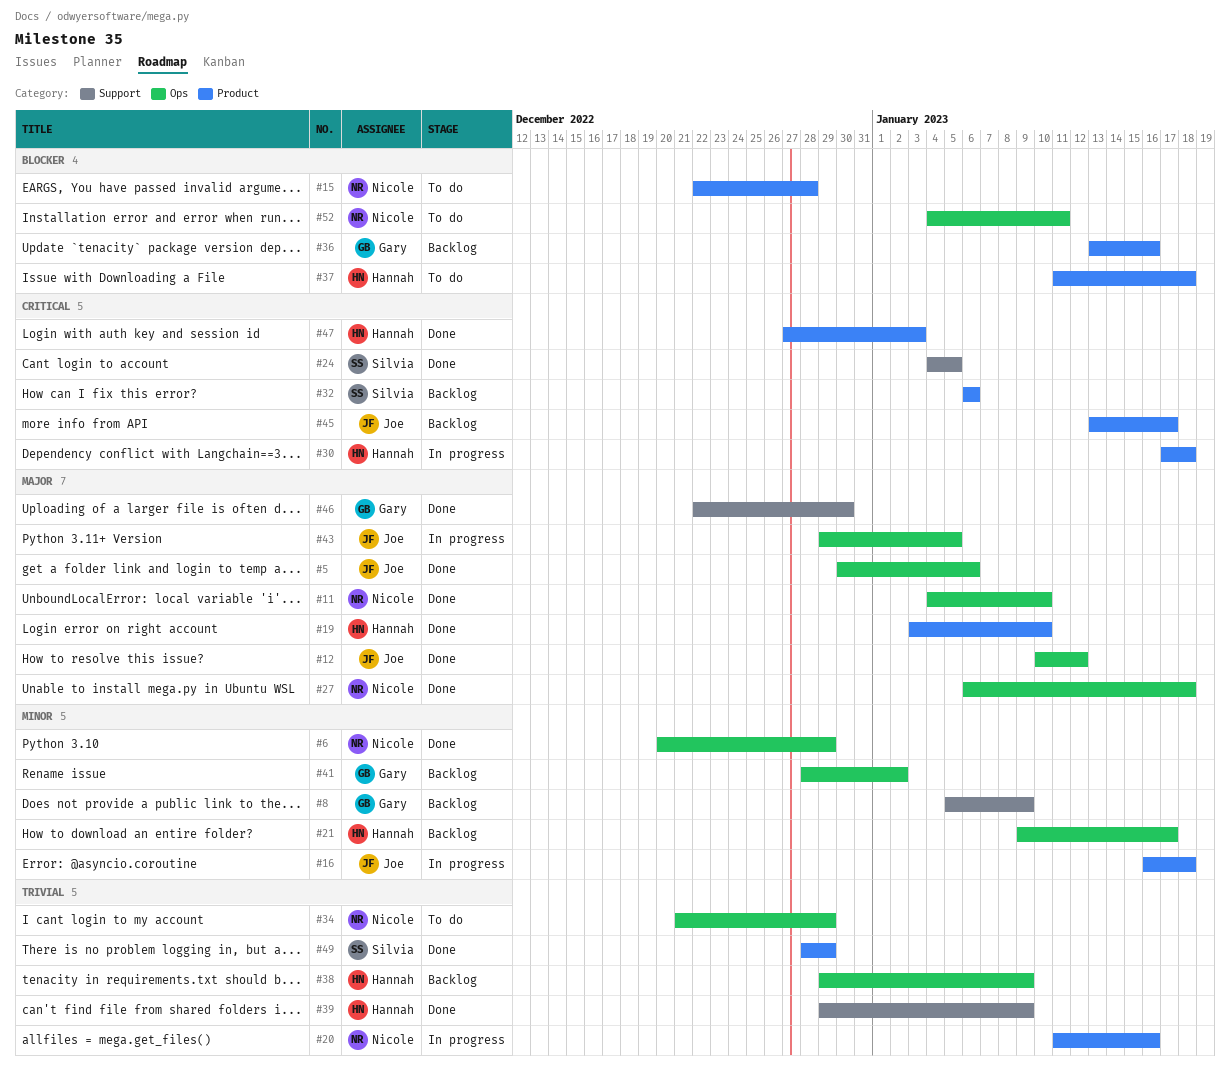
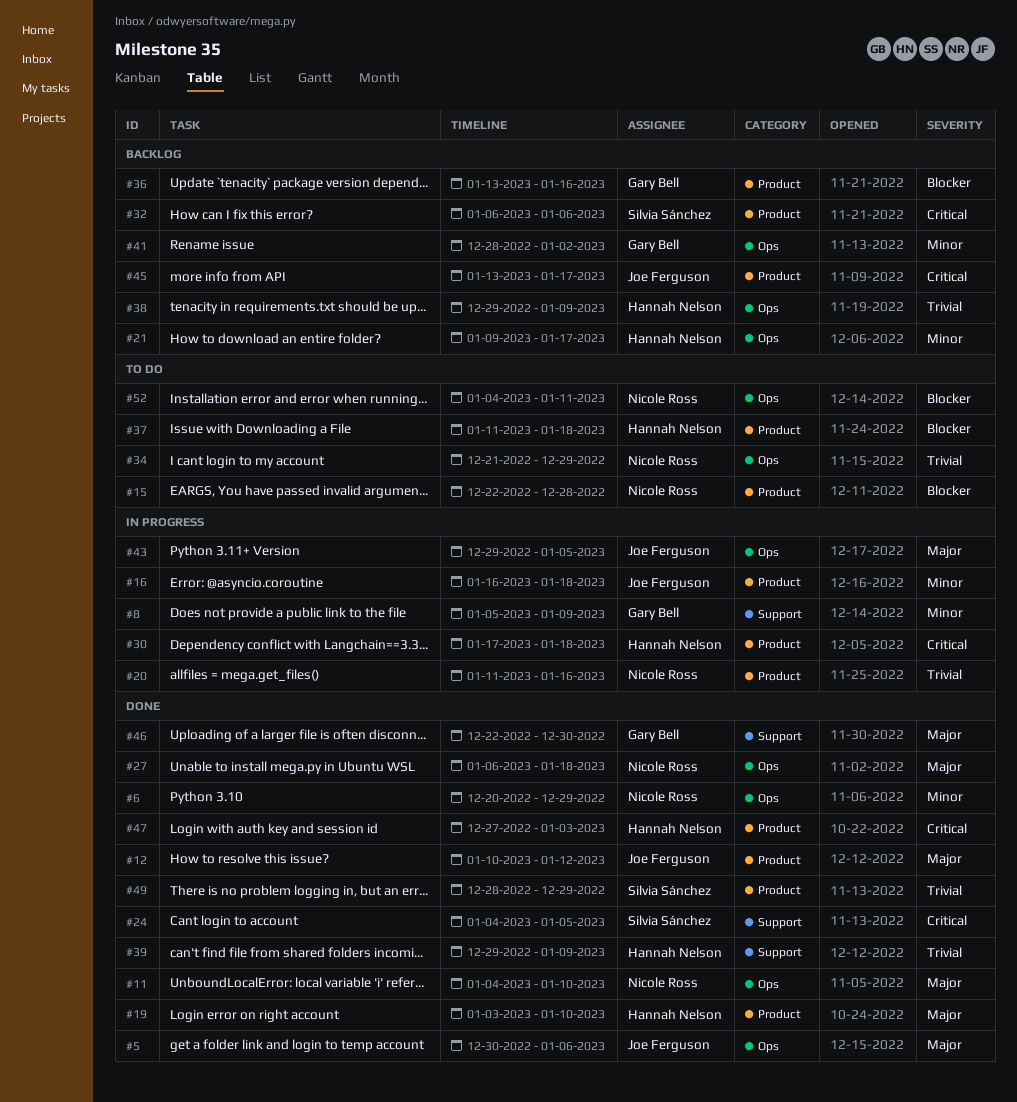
#8, status: Backlog -> In progress
#12, label: Ops -> Product

